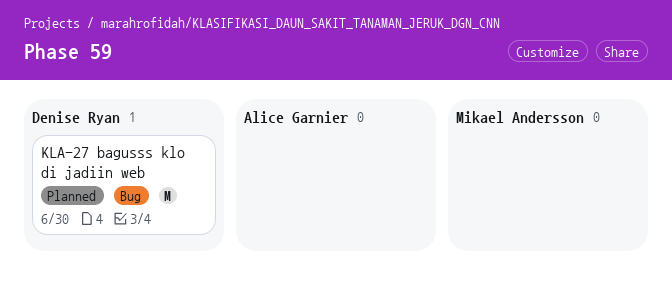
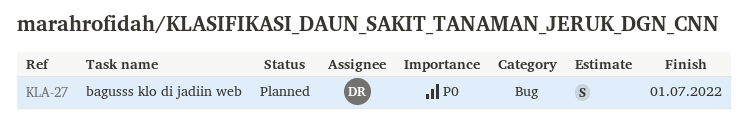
KLA-27, estimate: M -> S
KLA-27, due: Jun 30 -> Jul 1

